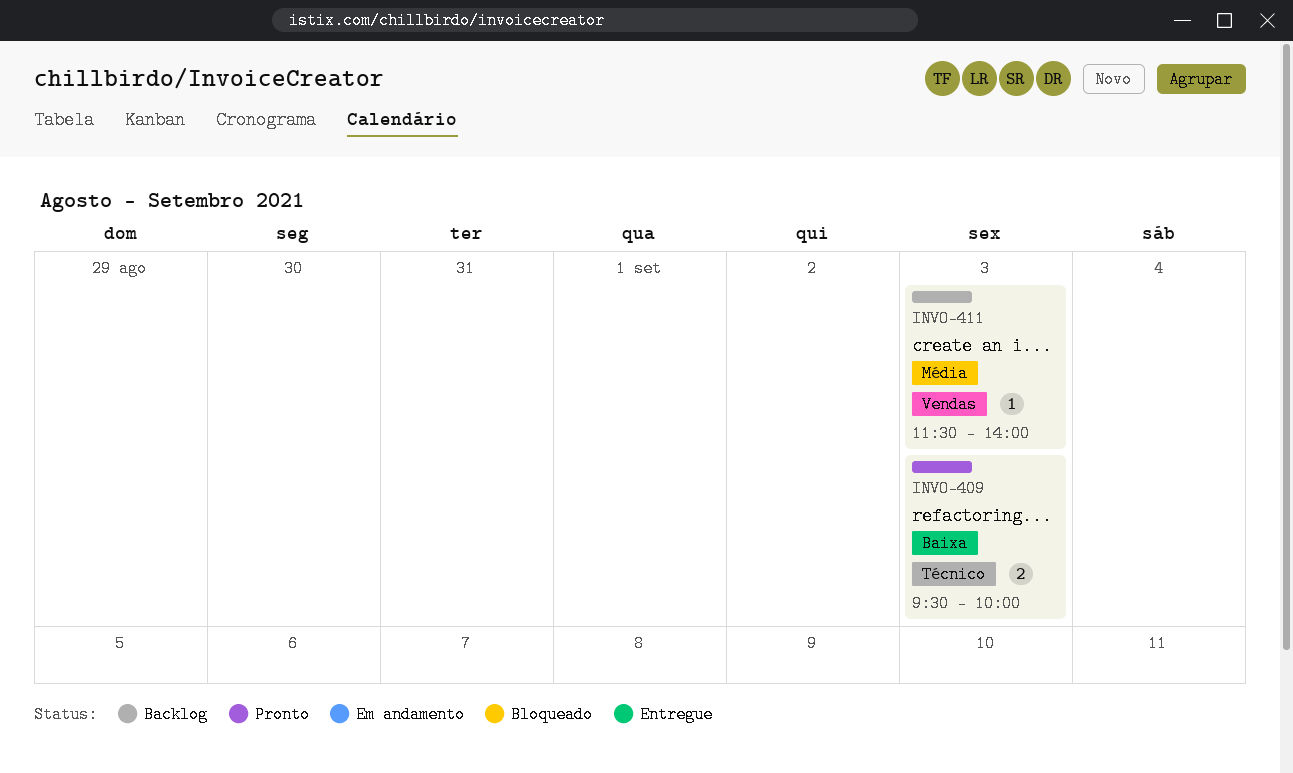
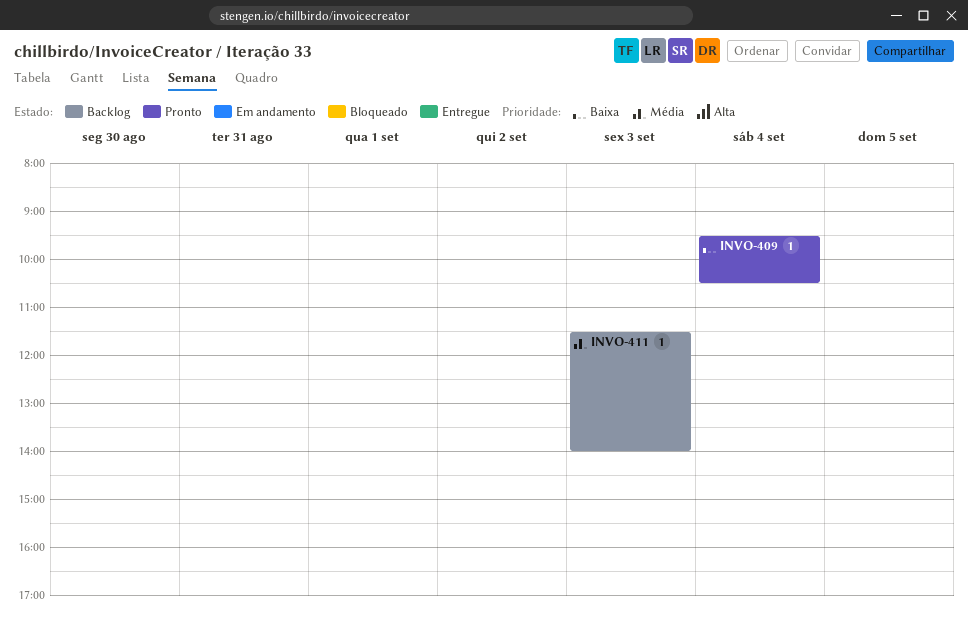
INVO-409, estimate: 2 -> 1
INVO-409, day: Sep 3 -> Sep 4
INVO-409, ends: 10:00 -> 10:30

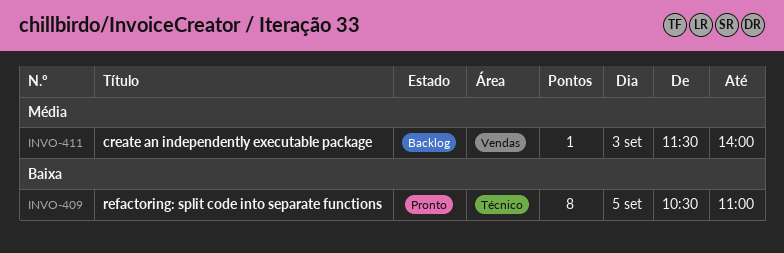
INVO-409, estimate: 1 -> 8
INVO-409, day: Sep 4 -> Sep 5
INVO-409, begins: 09:30 -> 10:30
INVO-409, ends: 10:30 -> 11:00

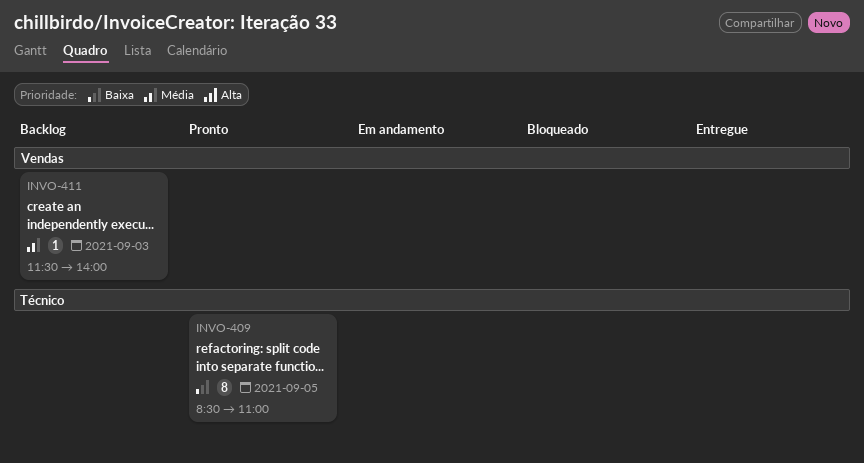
INVO-409, begins: 10:30 -> 08:30

